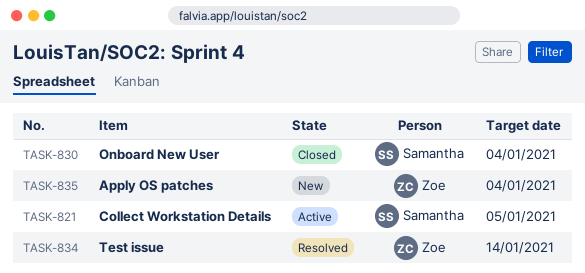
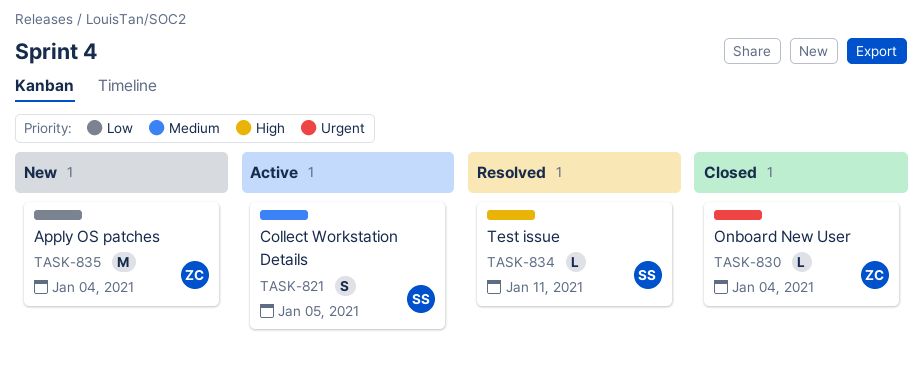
TASK-830, owner: Samantha -> Zoe
TASK-834, owner: Zoe -> Samantha
TASK-834, due: Jan 14 -> Jan 11

